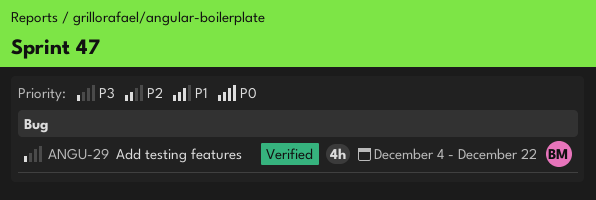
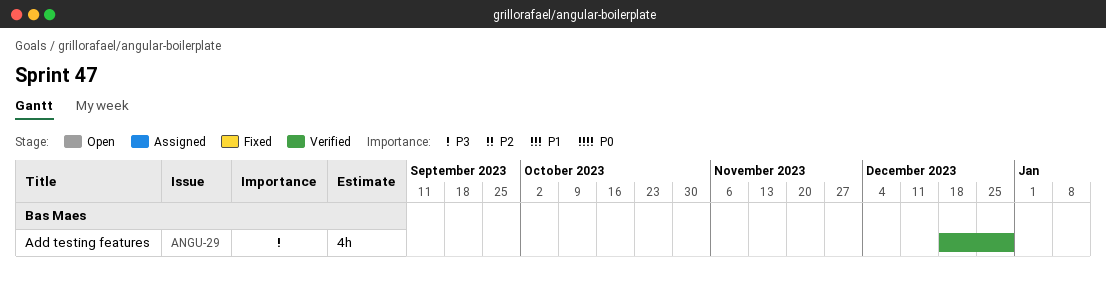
ANGU-29, start: Dec 4 -> Dec 18
ANGU-29, due: Dec 22 -> Dec 29

